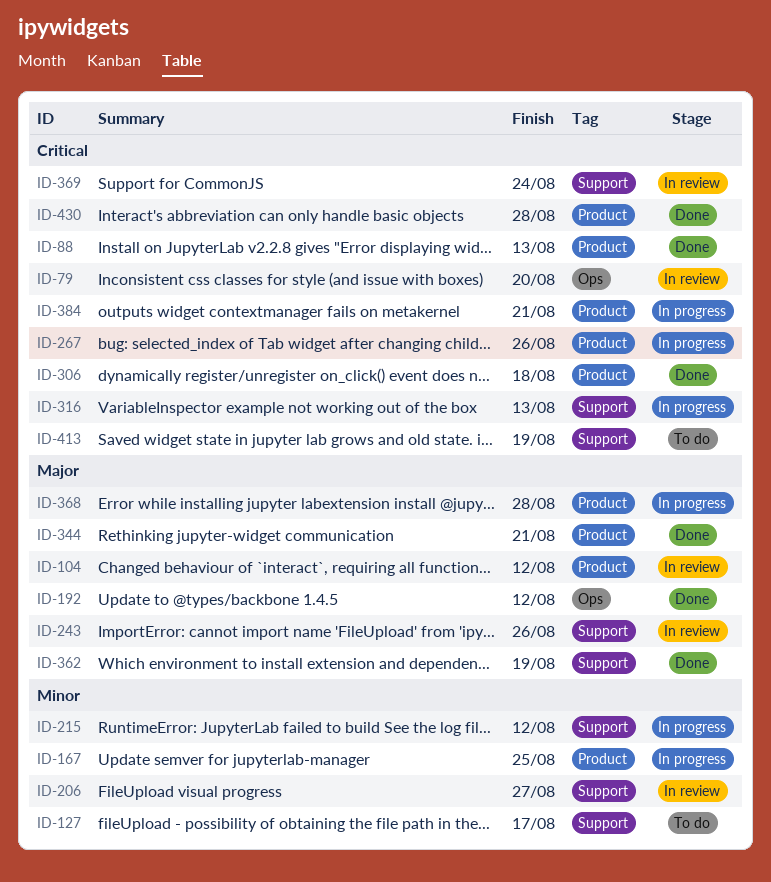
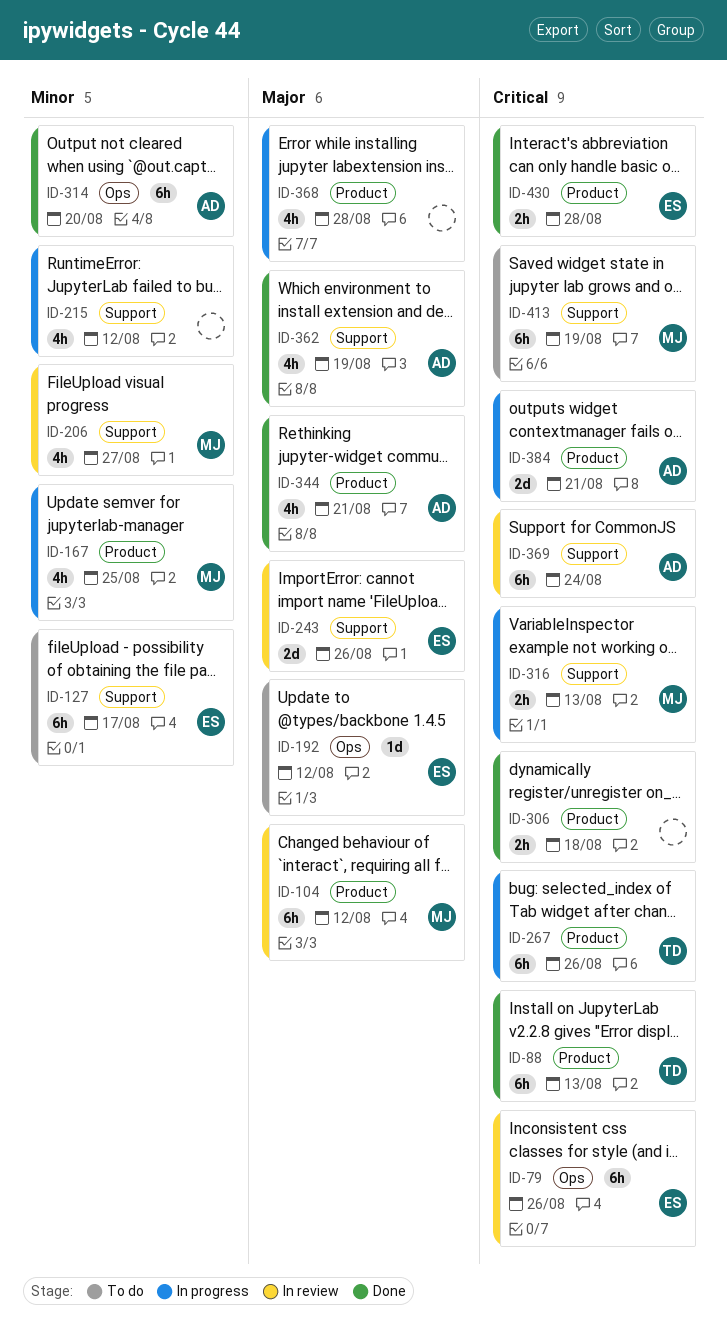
ID-79, due: Aug 20 -> Aug 26
ID-192, status: Done -> To do
ID-314: none -> present

